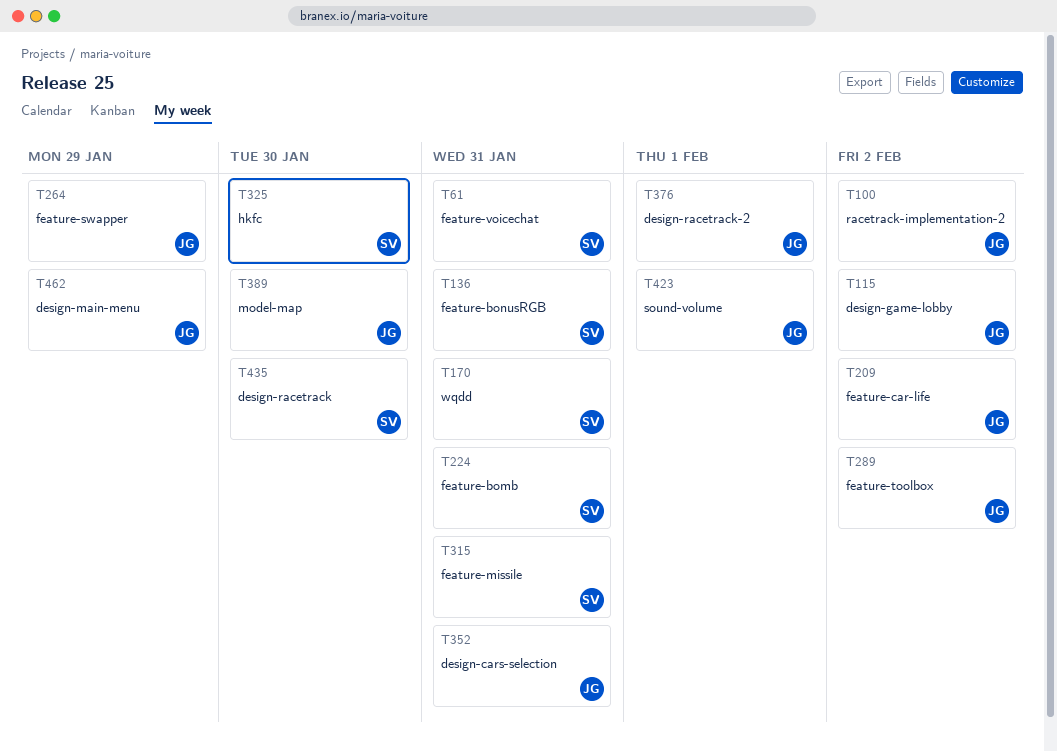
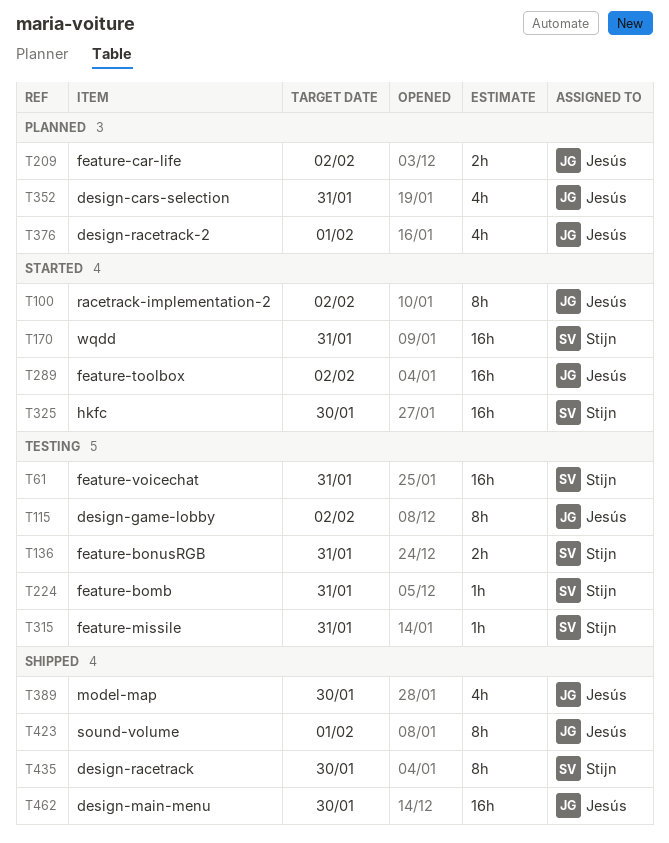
T264: present -> none
T462, due: Jan 29 -> Jan 30

